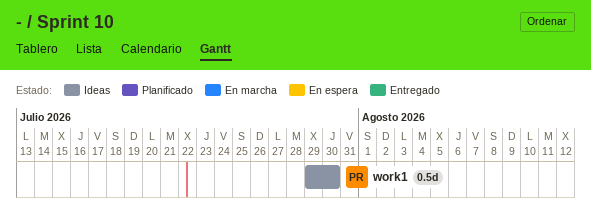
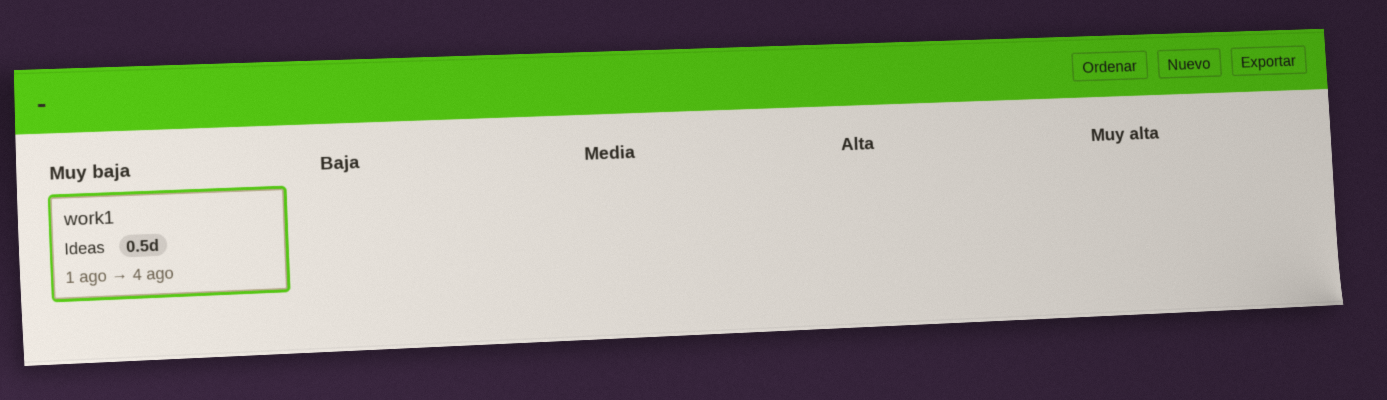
work1, start: Jul 29 -> Aug 1
work1, due: Jul 30 -> Aug 4

